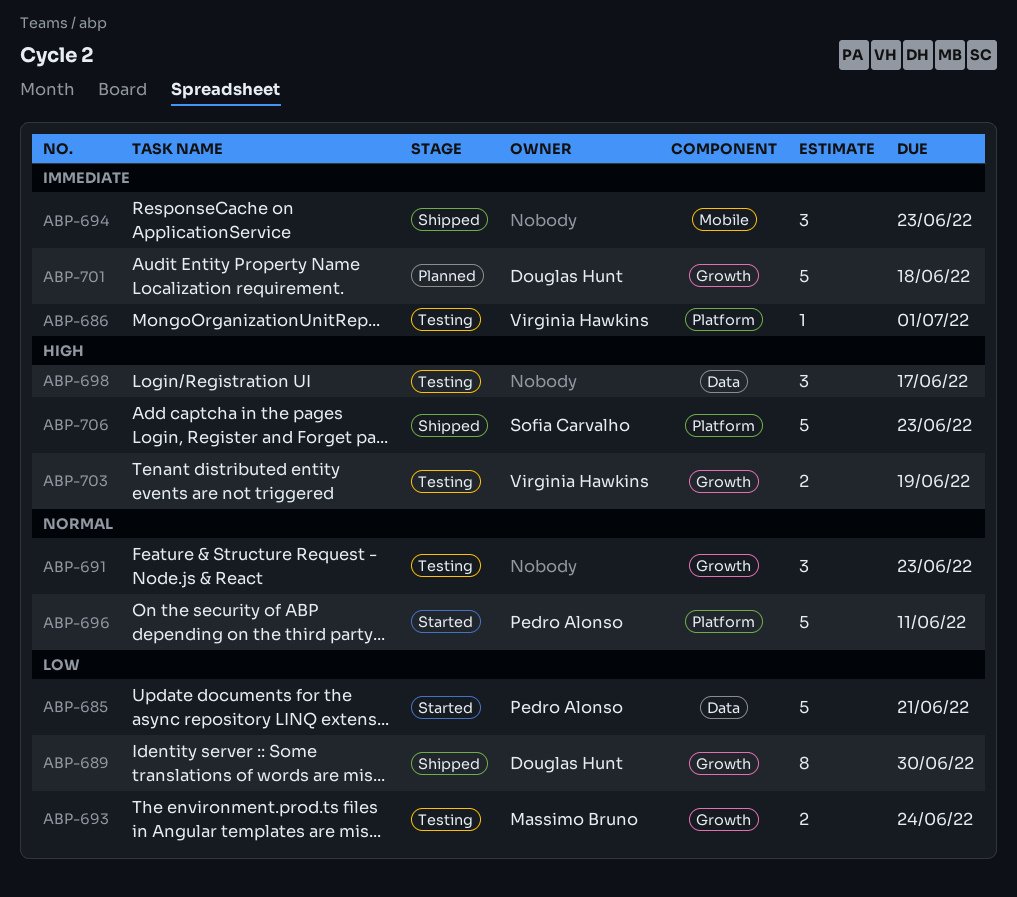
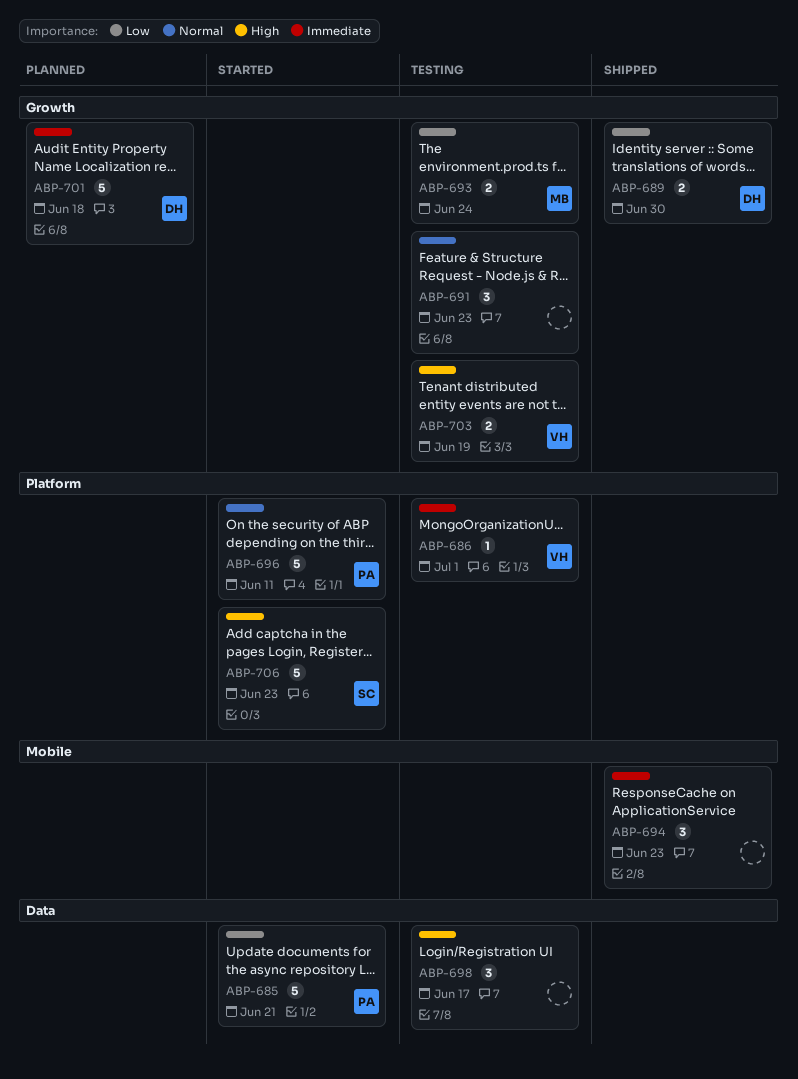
ABP-689, estimate: 8 -> 2
ABP-706, status: Shipped -> Started

